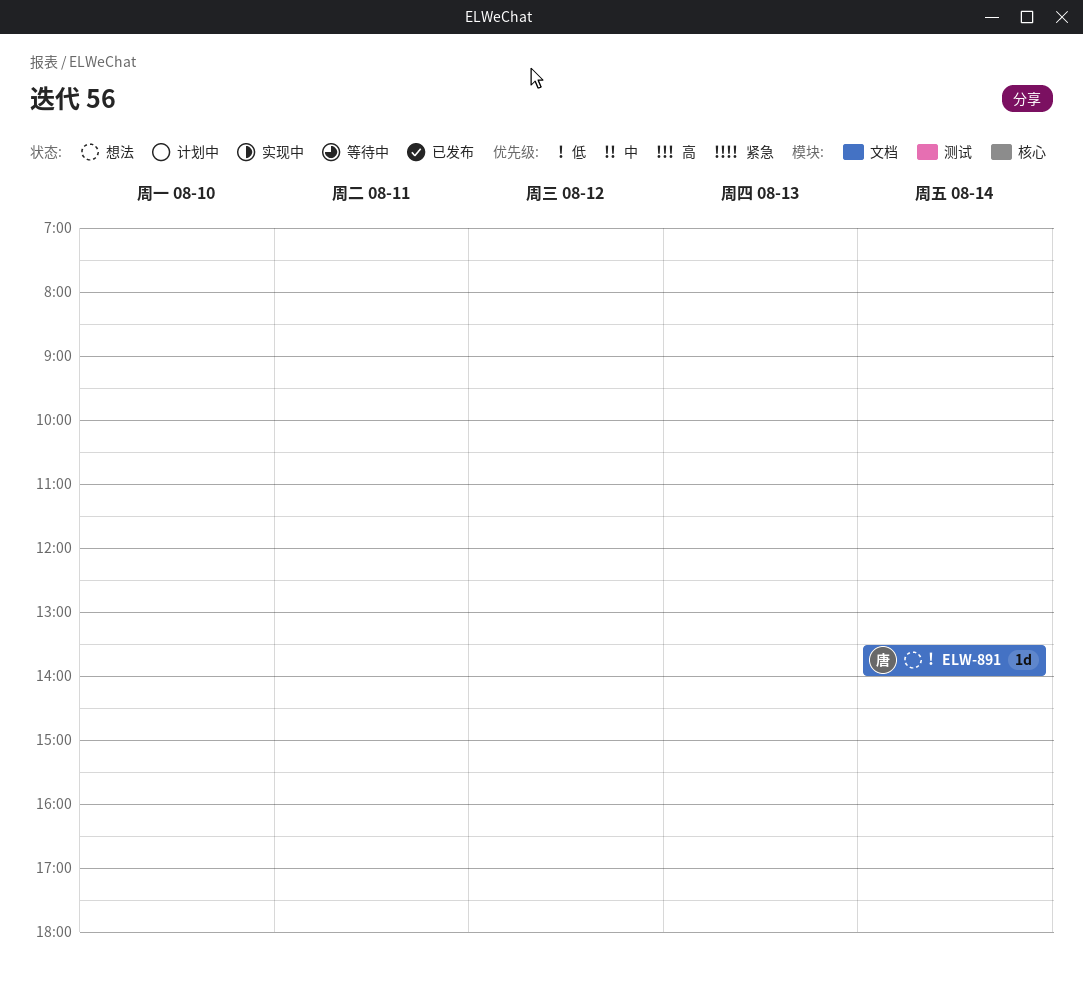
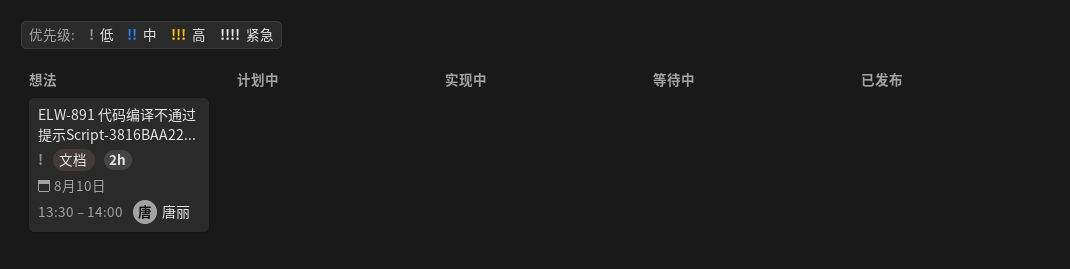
ELW-891, estimate: 1d -> 2h
ELW-891, day: Aug 14 -> Aug 10

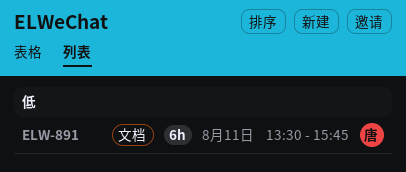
ELW-891, estimate: 2h -> 6h
ELW-891, day: Aug 10 -> Aug 11
ELW-891, ends: 14:00 -> 15:45

